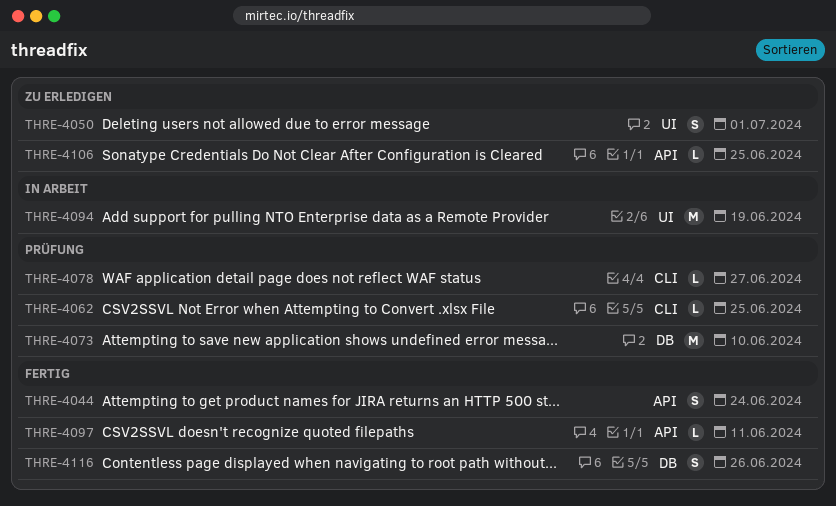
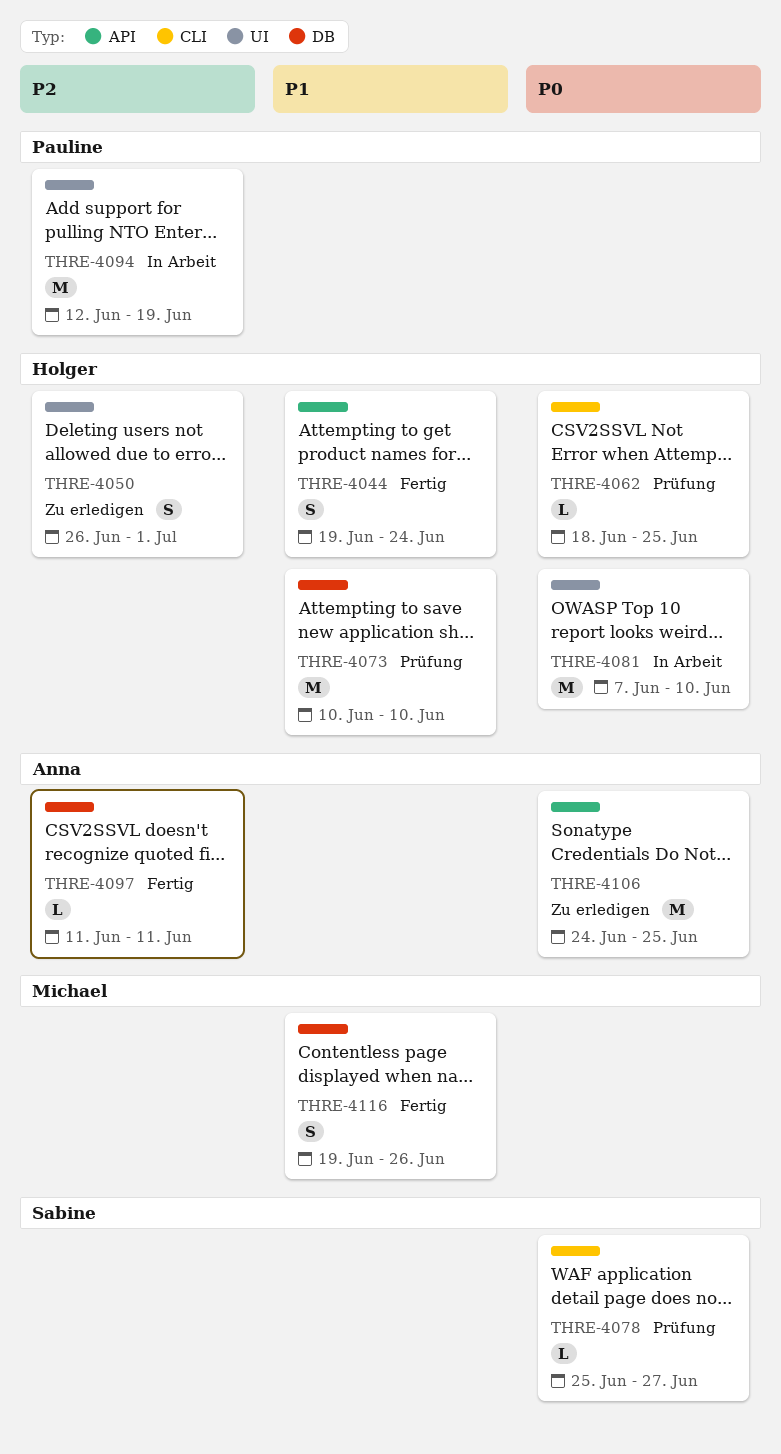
THRE-4081: none -> present
THRE-4097, label: API -> DB
THRE-4106, estimate: L -> M

